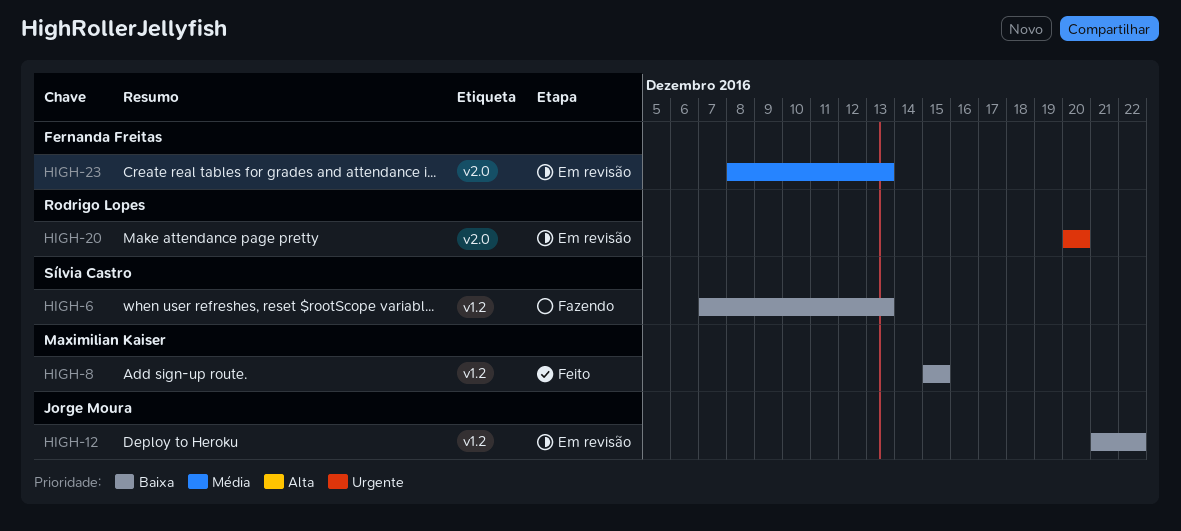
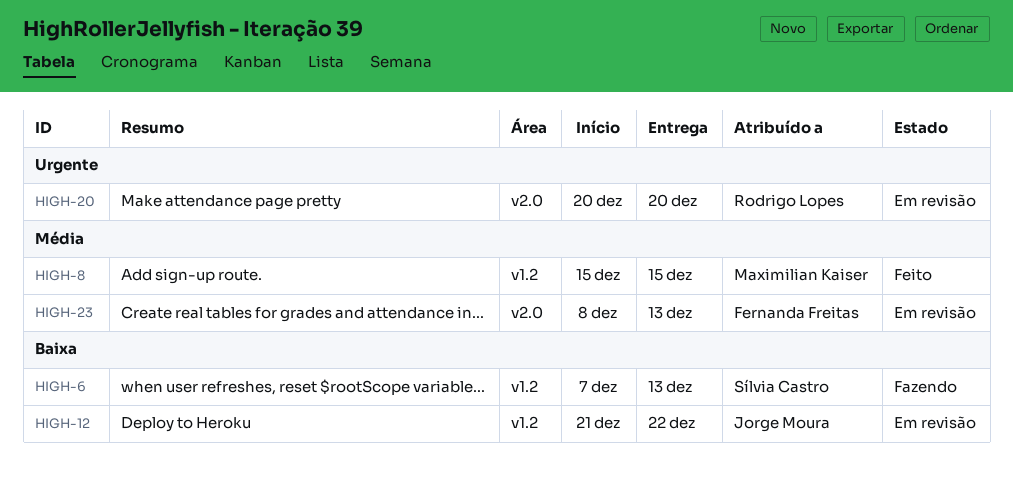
HIGH-8, priority: Baixa -> Média

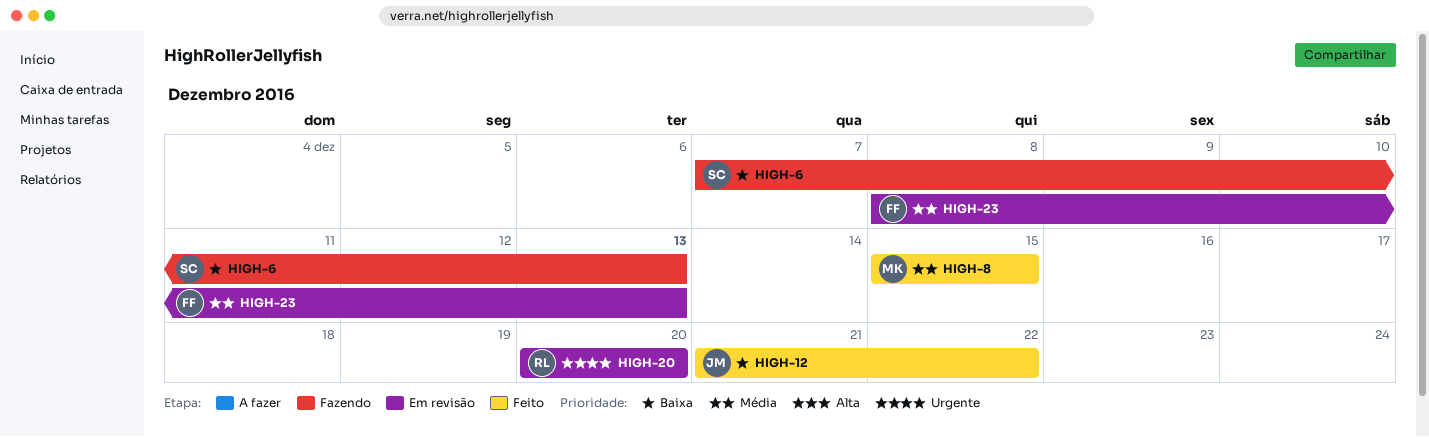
HIGH-12, status: Em revisão -> Feito

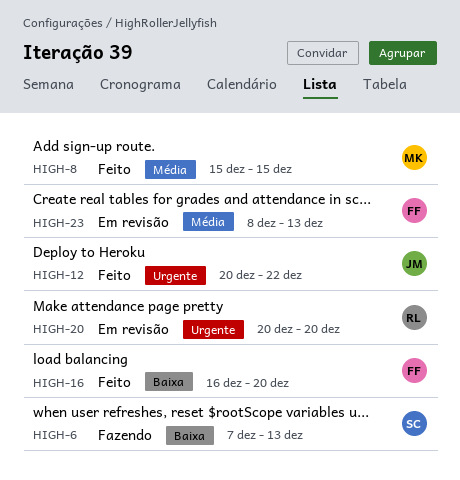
HIGH-12, priority: Baixa -> Urgente
HIGH-12, start: Dec 21 -> Dec 20
HIGH-16: none -> present

